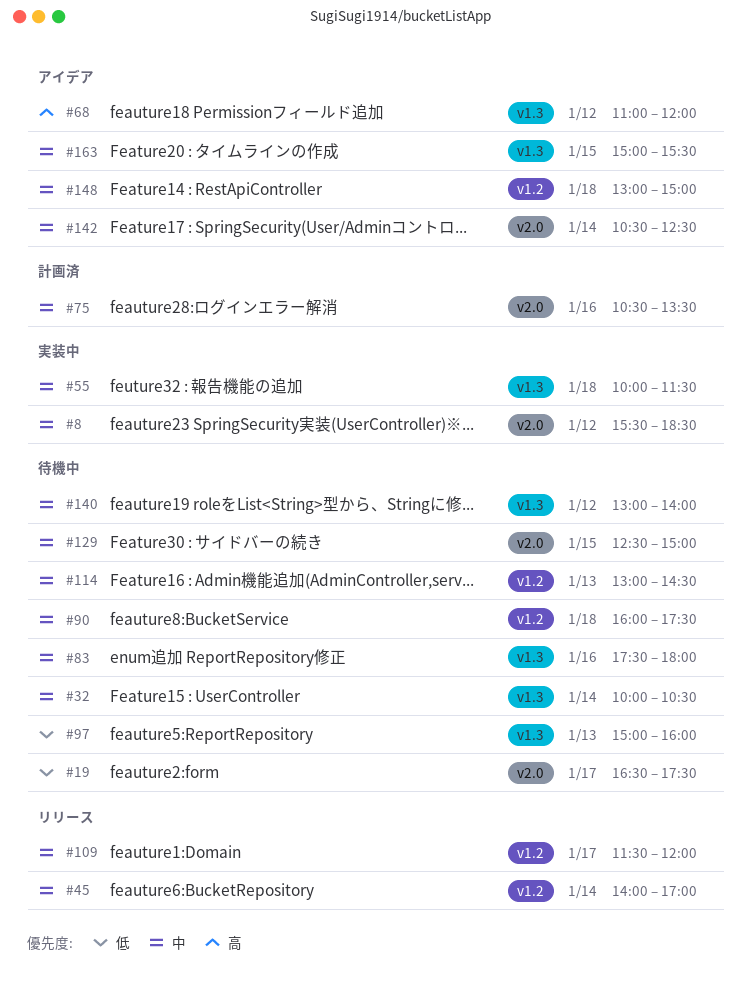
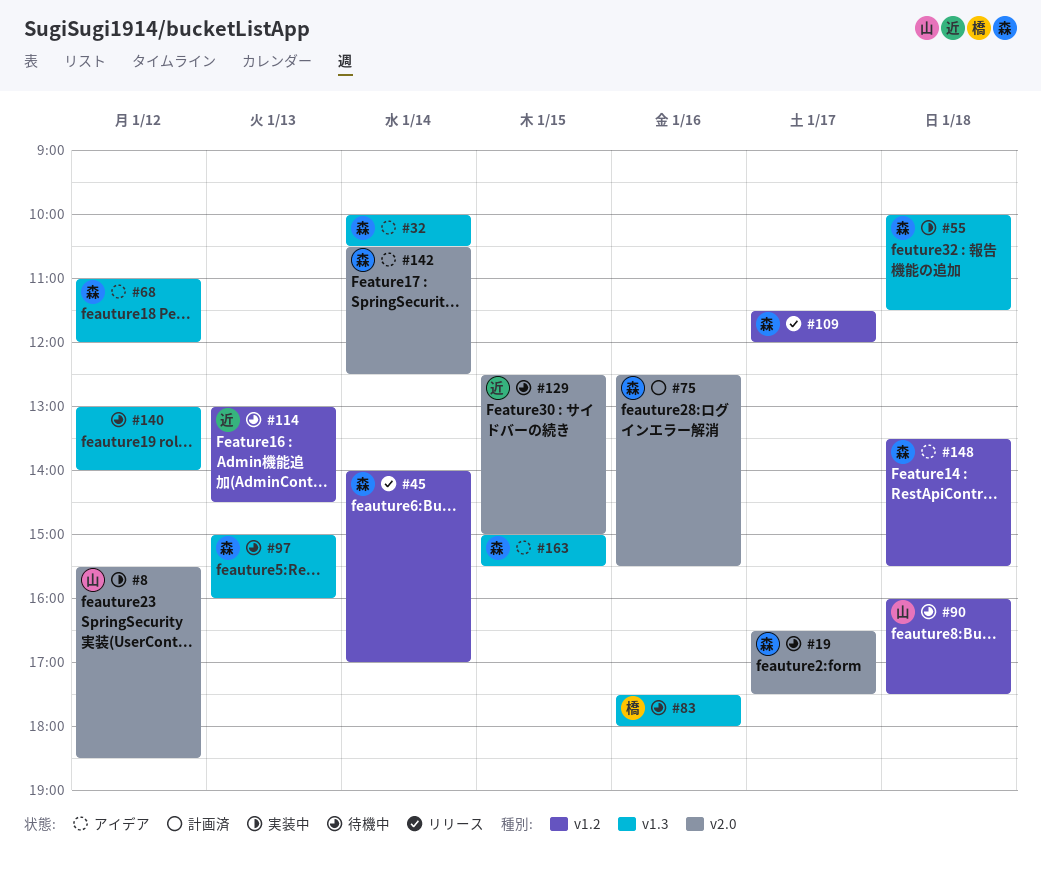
#32, status: 待機中 -> アイデア
#75, begins: 10:30 -> 12:30
#75, ends: 13:30 -> 15:30
#148, begins: 13:00 -> 13:30
#148, ends: 15:00 -> 15:30

